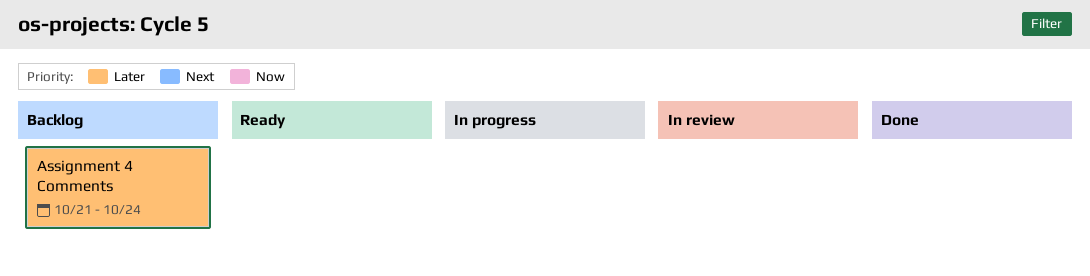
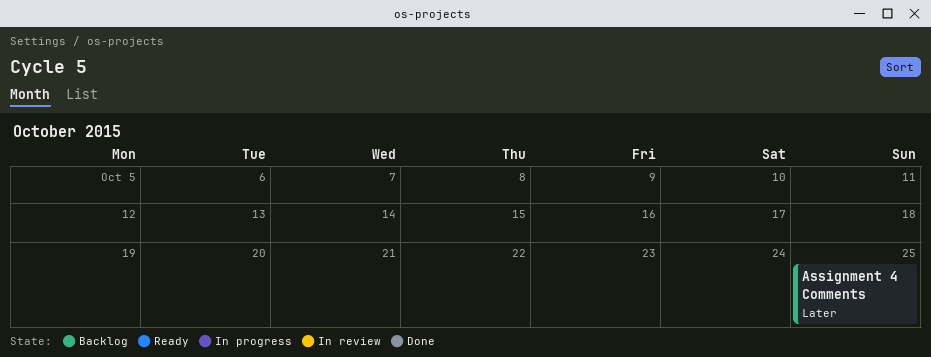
Assignment 4 Comments, due: Oct 24 -> Oct 25

